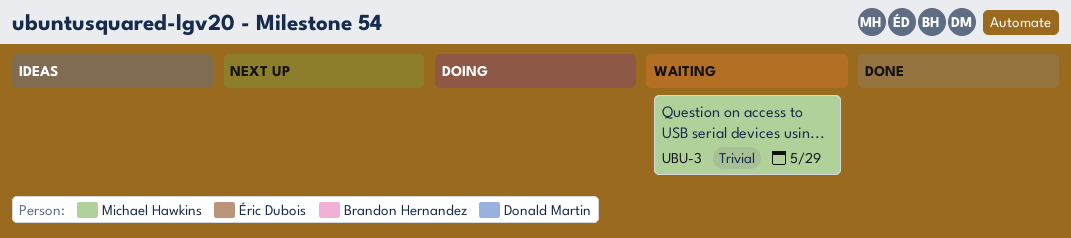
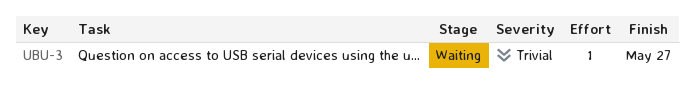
UBU-3, due: May 29 -> May 27

